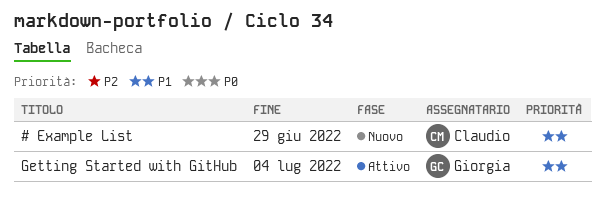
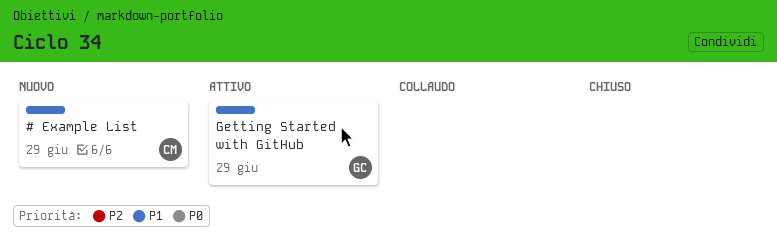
Getting Started with GitHub, due: Jul 4 -> Jun 29

